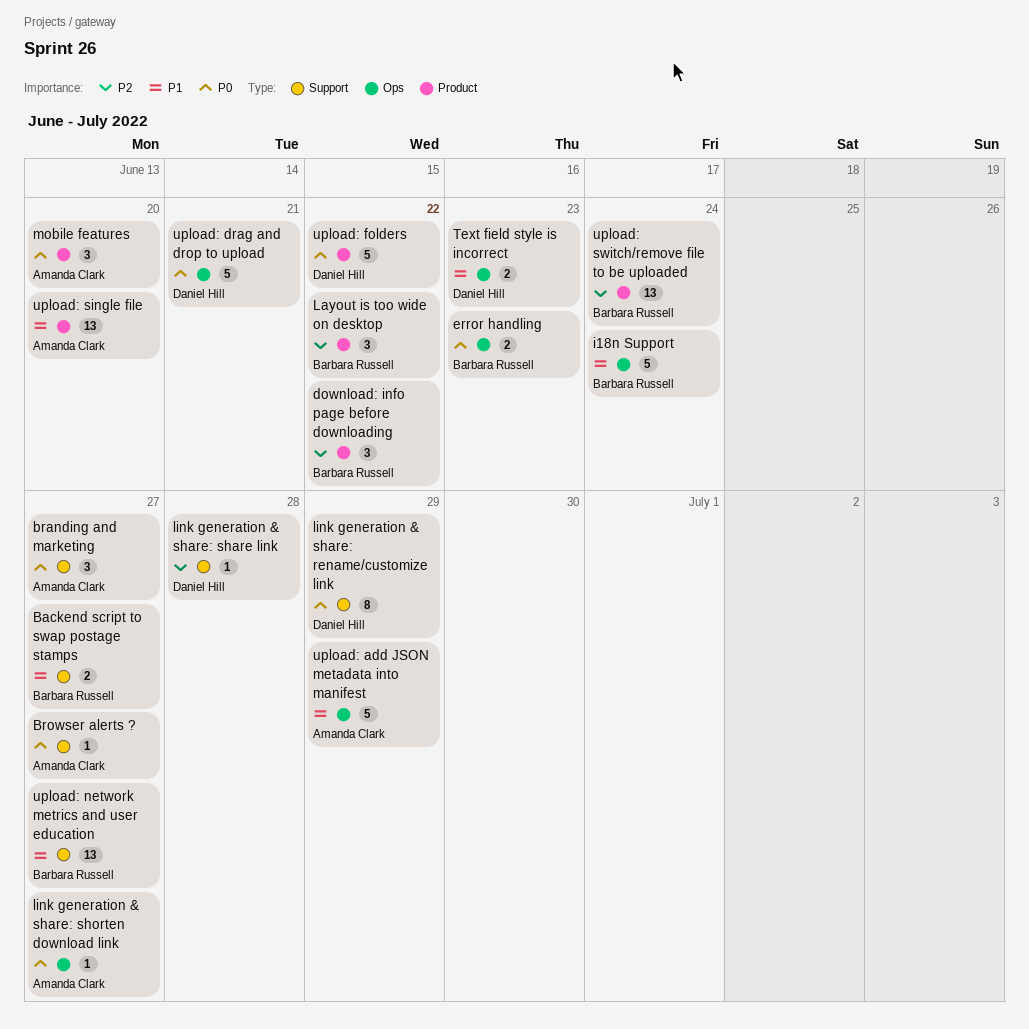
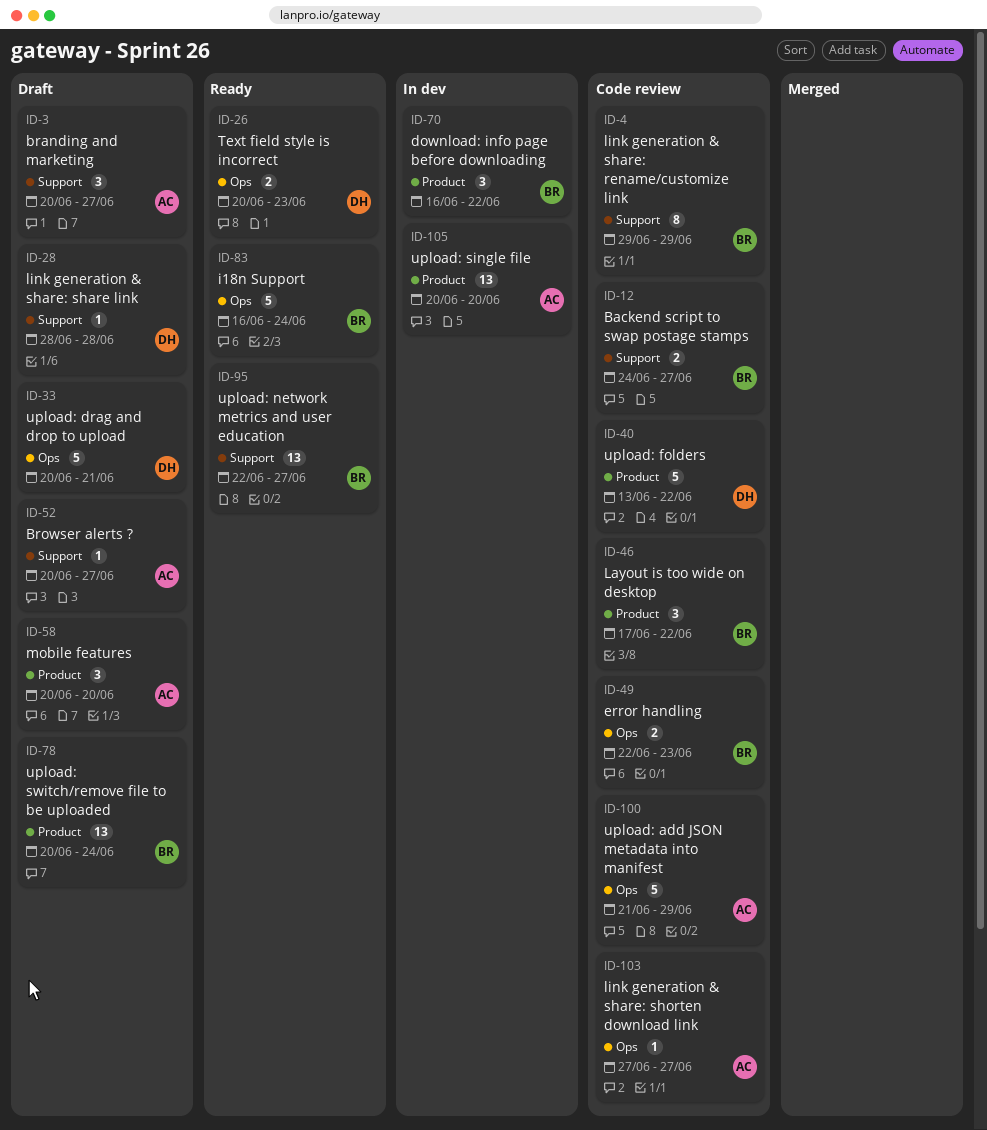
link generation & share: rename/customize link, owner: Daniel Hill -> Barbara Russell

